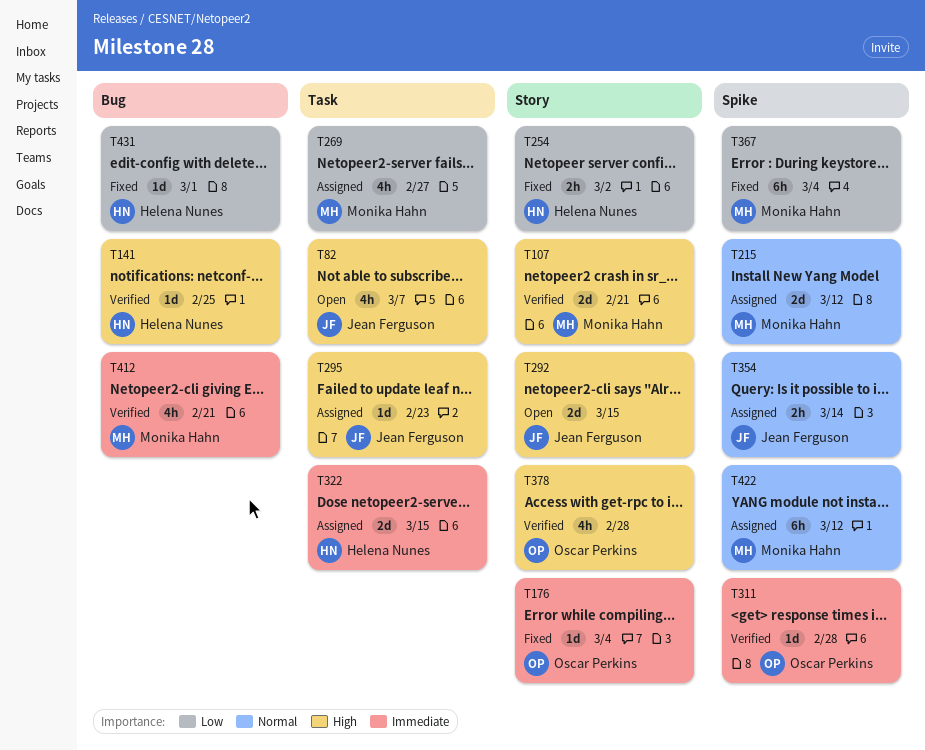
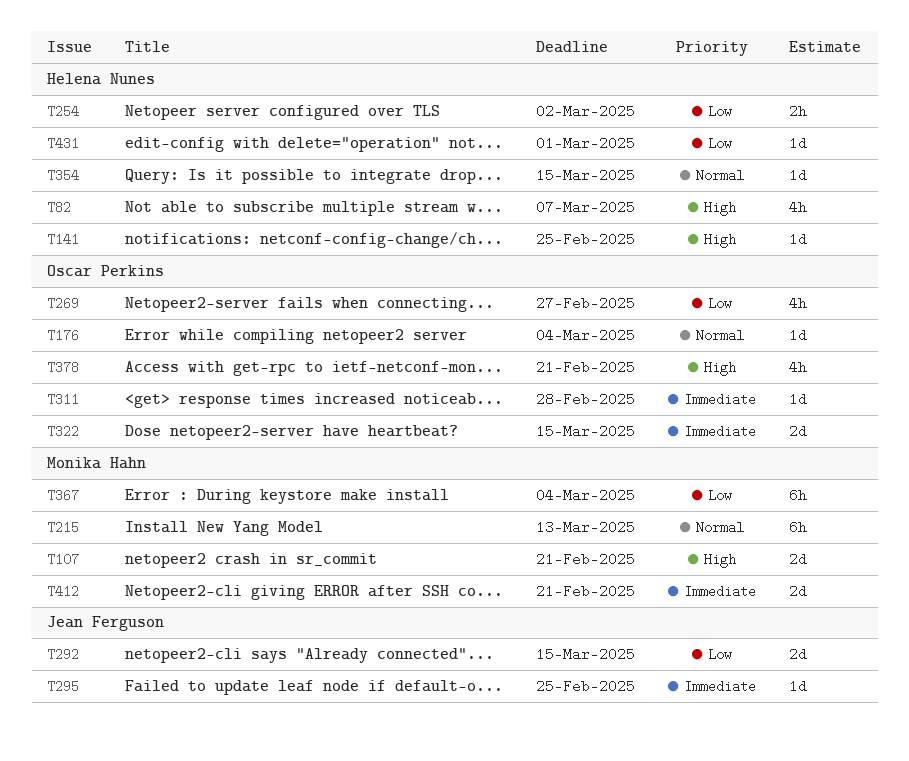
T82, owner: Jean Ferguson -> Helena Nunes
T176, priority: Immediate -> Normal
T215, estimate: 2d -> 6h
T215, due: Mar 12 -> Mar 13
T269, owner: Monika Hahn -> Oscar Perkins
T292, priority: High -> Low
T295, priority: High -> Immediate
T295, due: Feb 23 -> Feb 25
T322, owner: Helena Nunes -> Oscar Perkins
T354, owner: Jean Ferguson -> Helena Nunes
T354, estimate: 2h -> 1d
T354, due: Mar 14 -> Mar 15
T378, due: Feb 28 -> Feb 21
T412, estimate: 4h -> 2d
T422: present -> none

